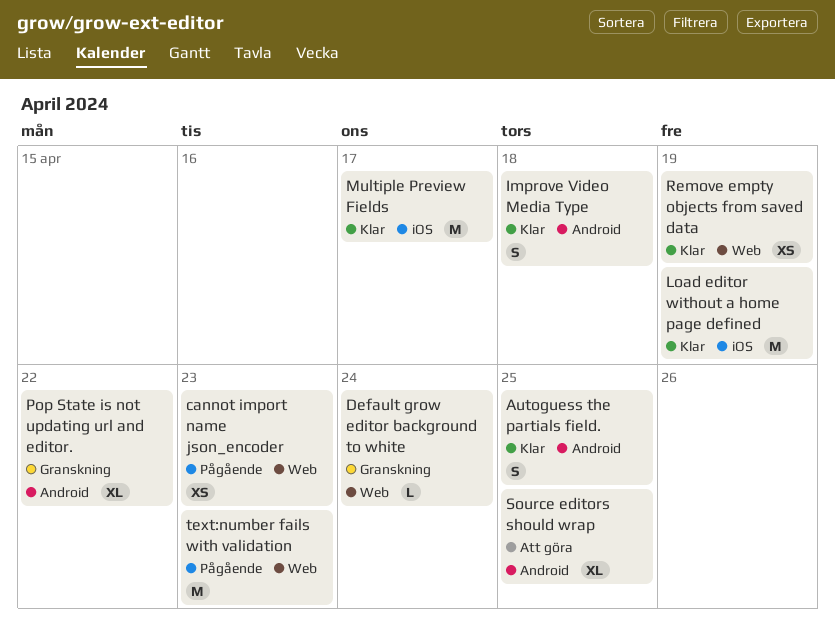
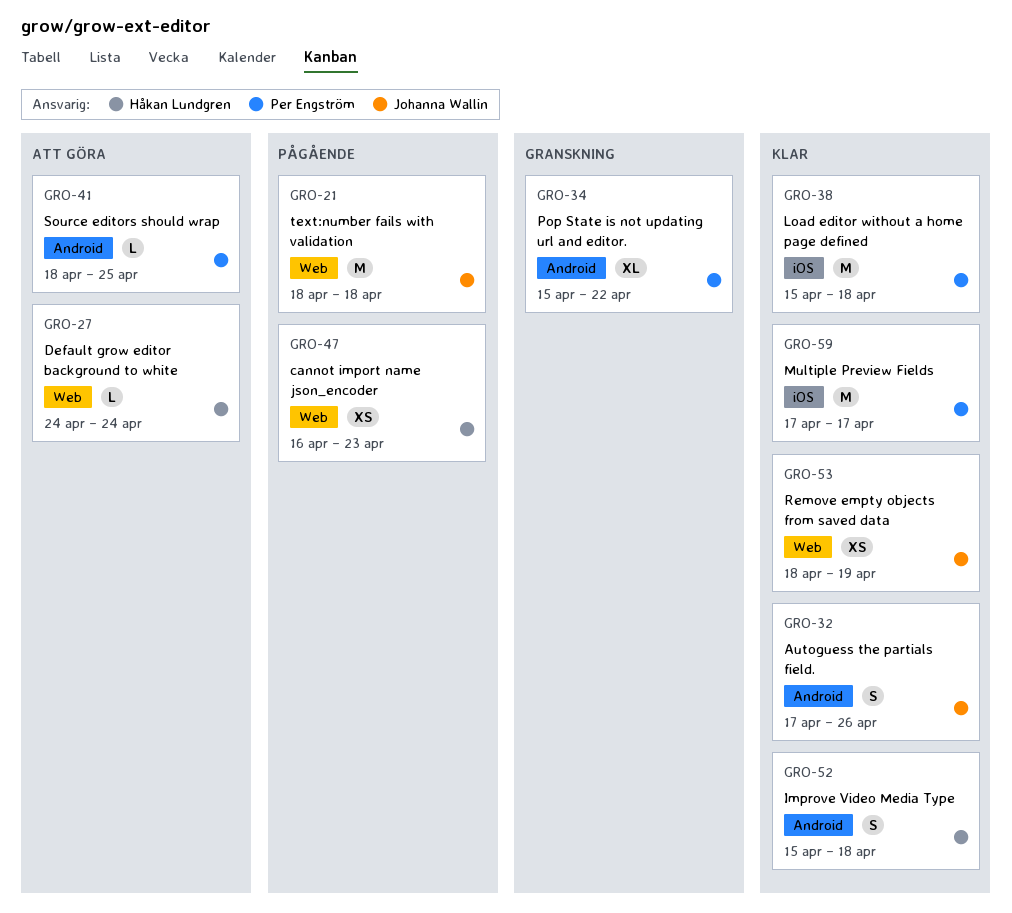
Autoguess the partials field., due: Apr 25 -> Apr 26
Default grow editor background to white, status: Granskning -> Att göra
Load editor without a home page defined, due: Apr 19 -> Apr 18
Source editors should wrap, estimate: XL -> L
text:number fails with validation, due: Apr 23 -> Apr 18

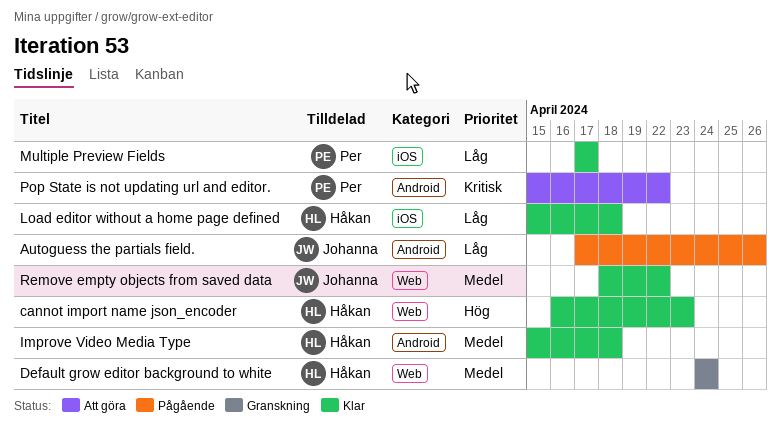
Autoguess the partials field., status: Klar -> Pågående
cannot import name json_encoder, status: Pågående -> Klar
Default grow editor background to white, status: Att göra -> Granskning
Load editor without a home page defined, owner: Per Engström -> Håkan Lundgren
Pop State is not updating url and editor., status: Granskning -> Att göra
Remove empty objects from saved data, due: Apr 19 -> Apr 22
Source editors should wrap: present -> none
text:number fails with validation: present -> none

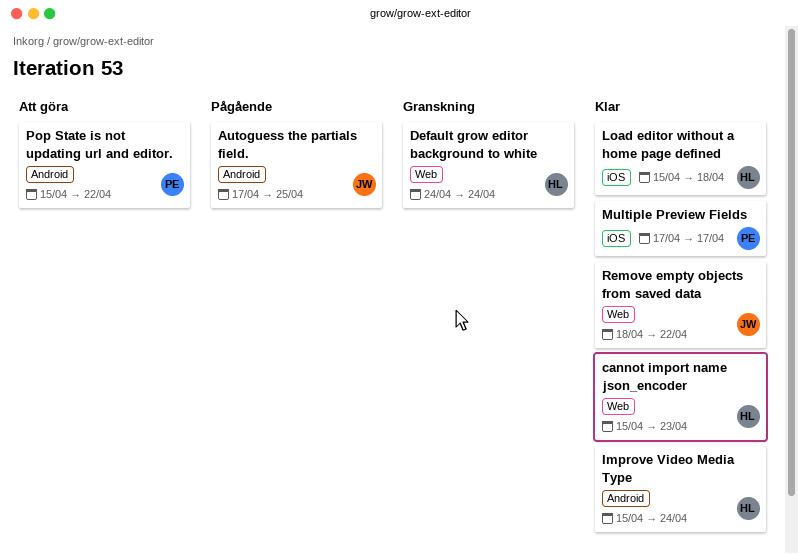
Autoguess the partials field., due: Apr 26 -> Apr 25
cannot import name json_encoder, start: Apr 16 -> Apr 15
Improve Video Media Type, due: Apr 18 -> Apr 24

